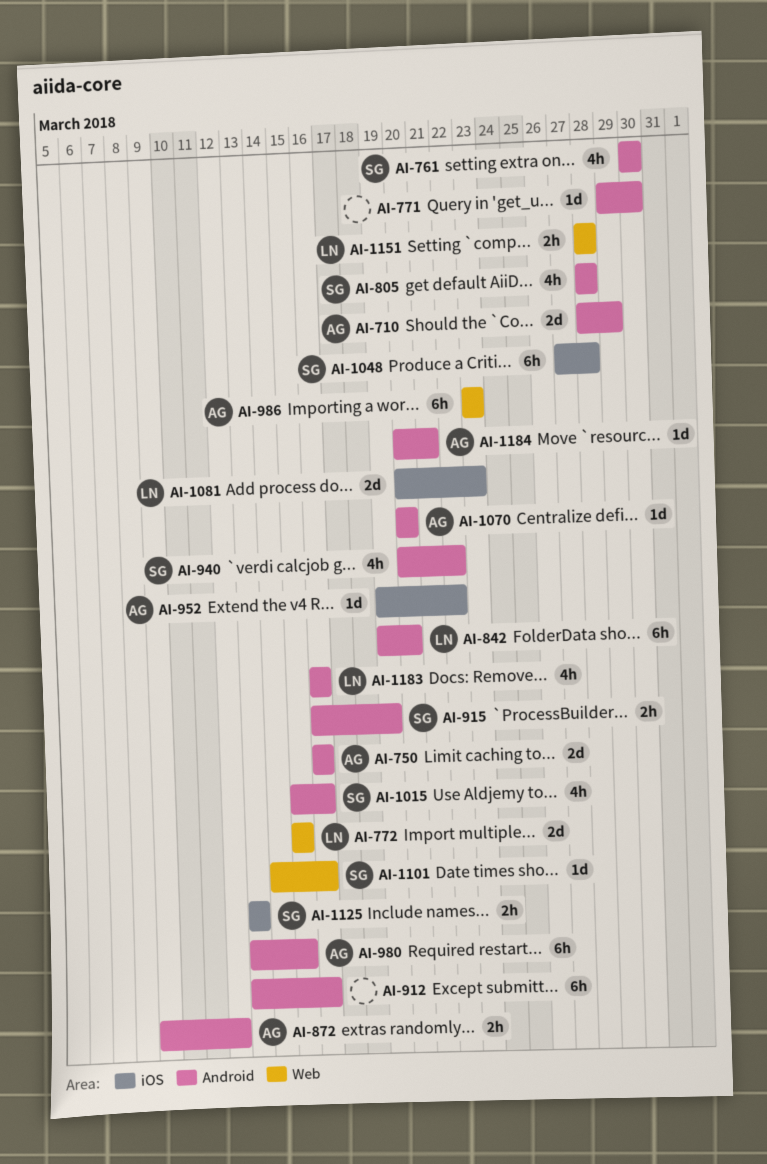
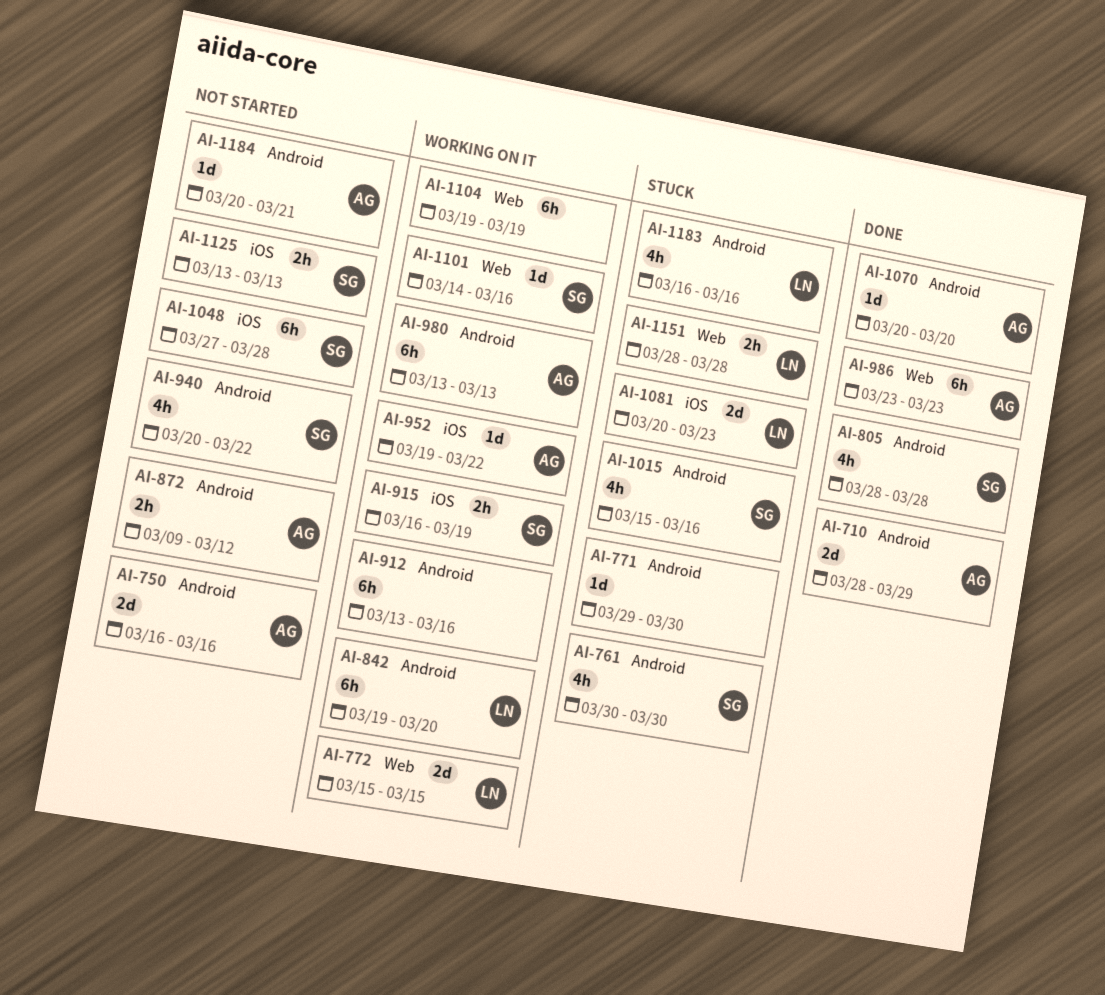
AI-915, label: Android -> iOS
AI-980, due: Mar 15 -> Mar 13
AI-1104: none -> present

